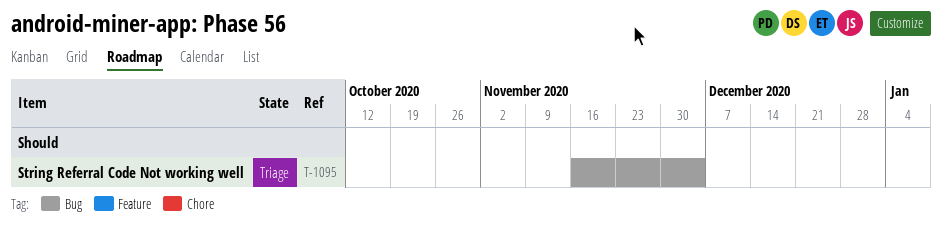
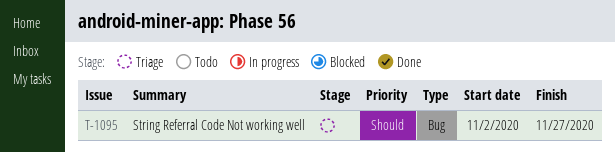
T-1095, start: Nov 16 -> Nov 2
T-1095, due: Dec 4 -> Nov 27

